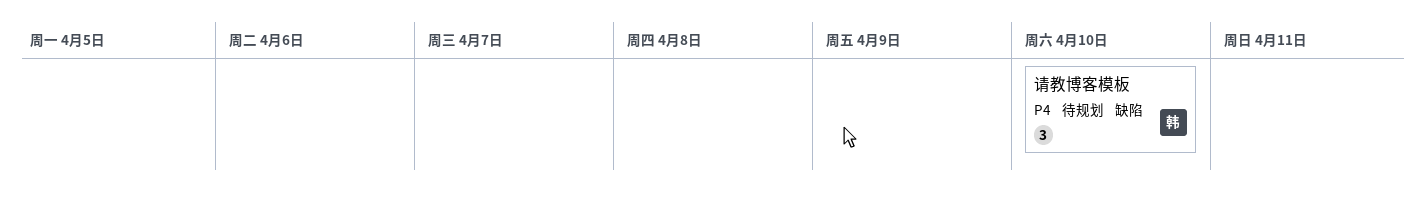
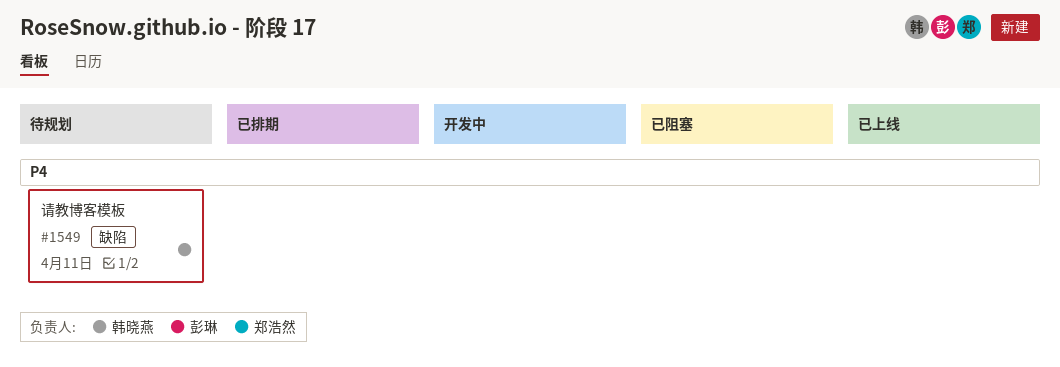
请教博客模板, due: Apr 10 -> Apr 11

